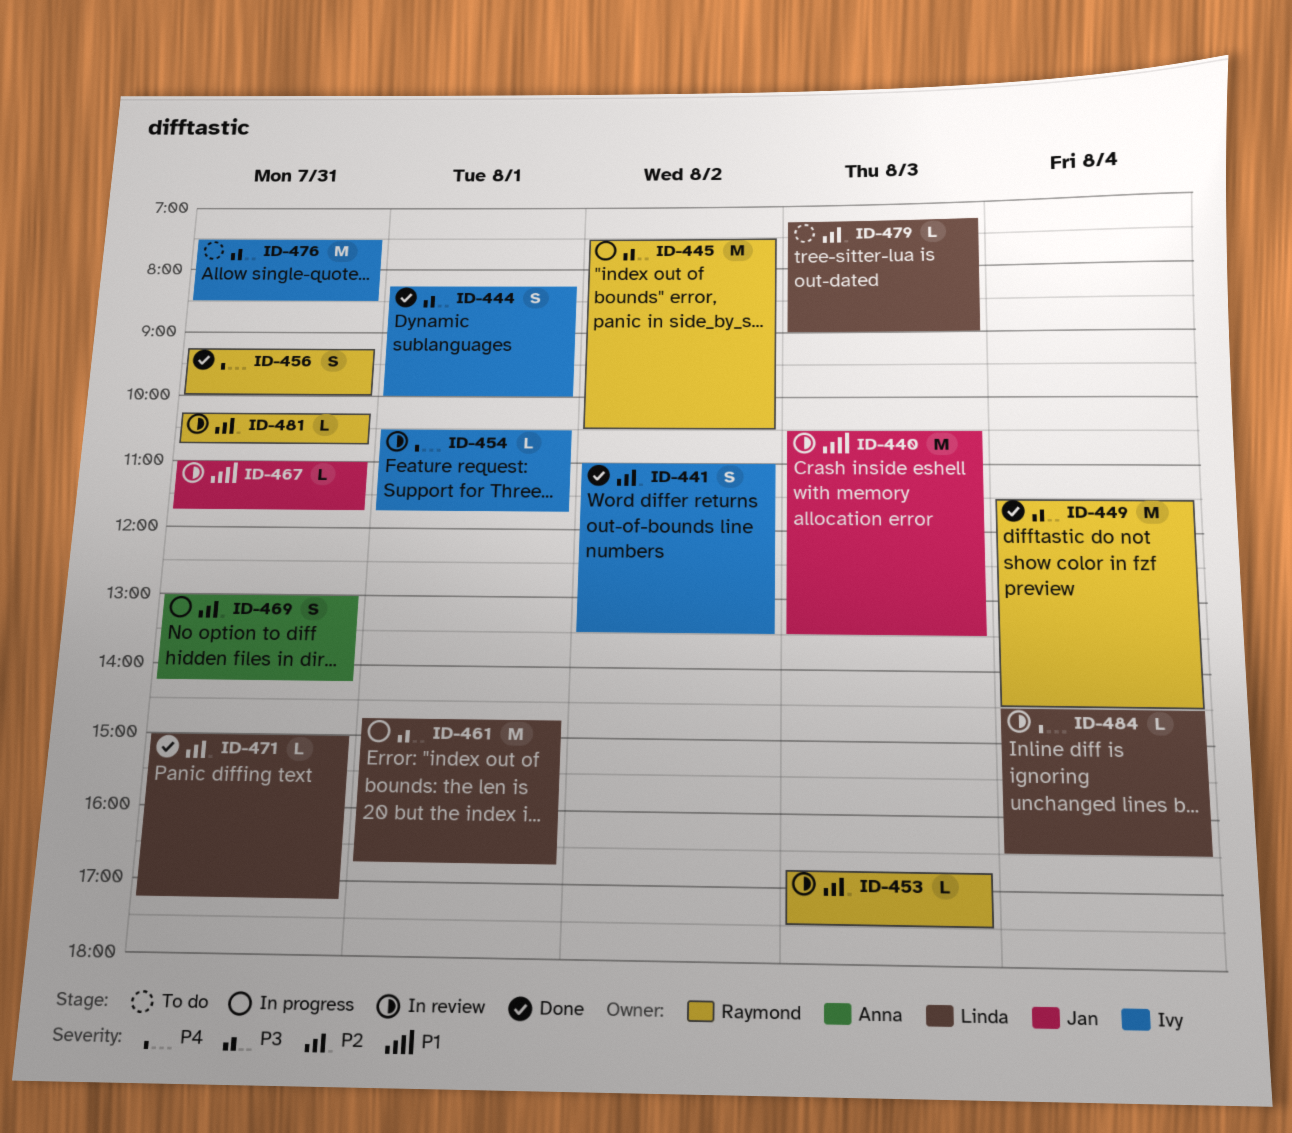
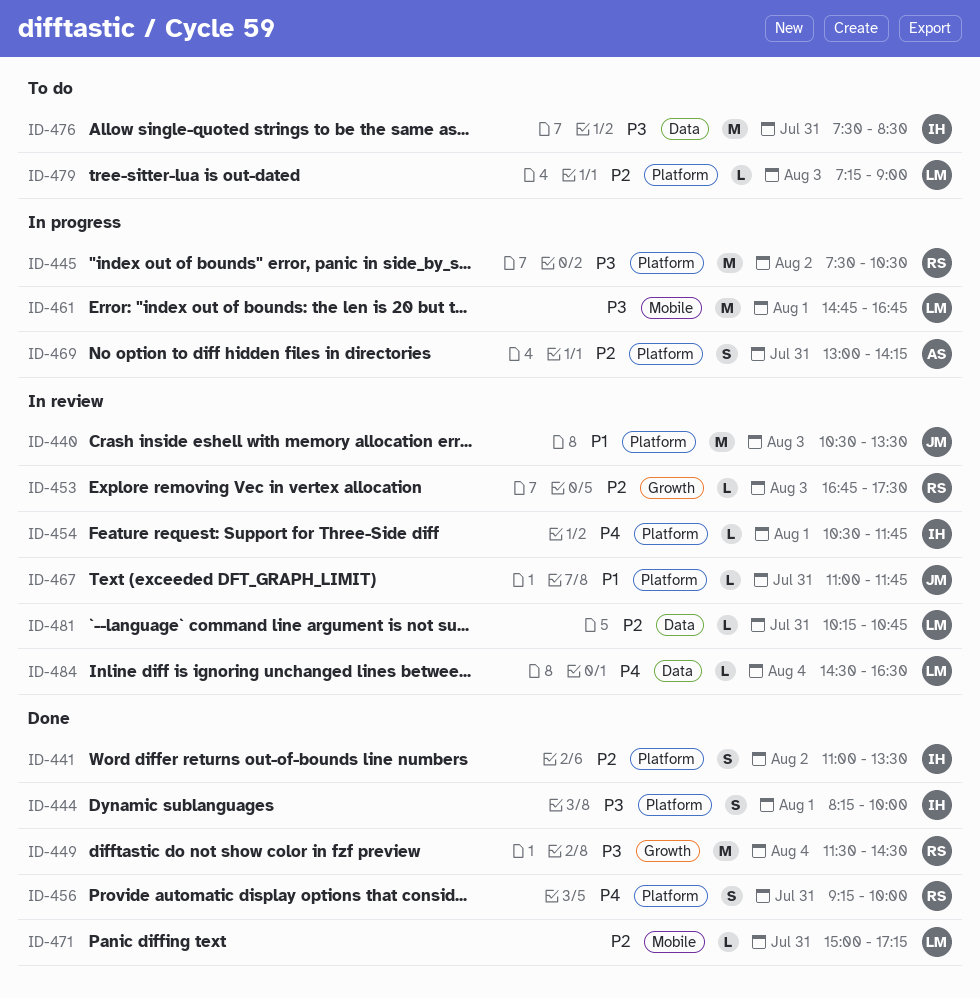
ID-481, owner: Raymond -> Linda

